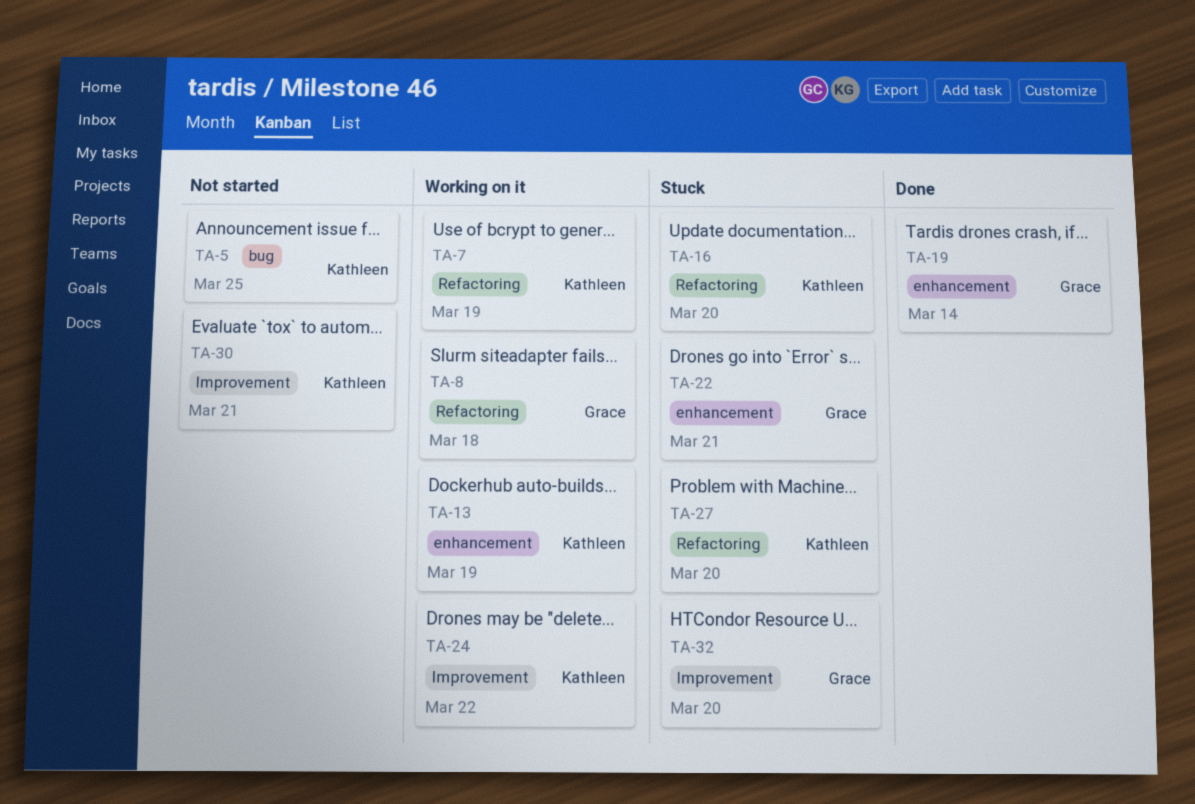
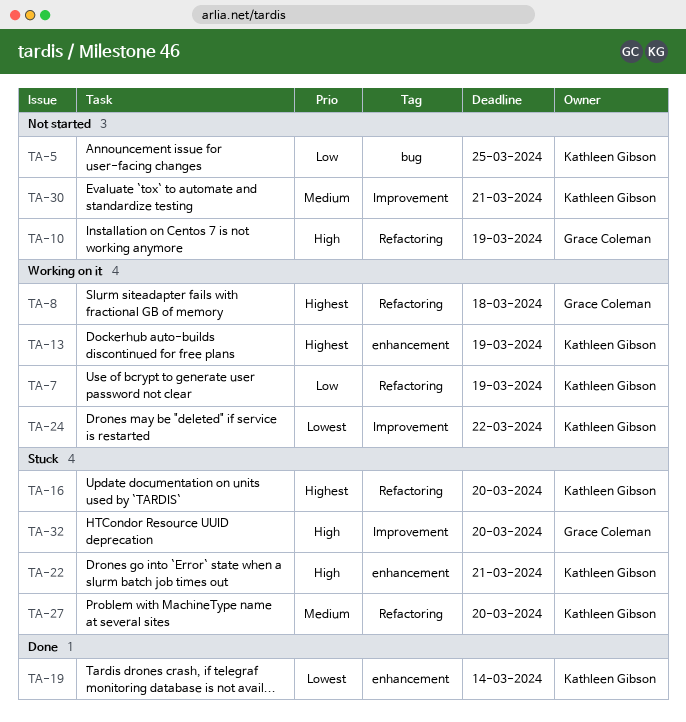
TA-10: none -> present
TA-19, owner: Grace Coleman -> Kathleen Gibson
TA-22, owner: Grace Coleman -> Kathleen Gibson

